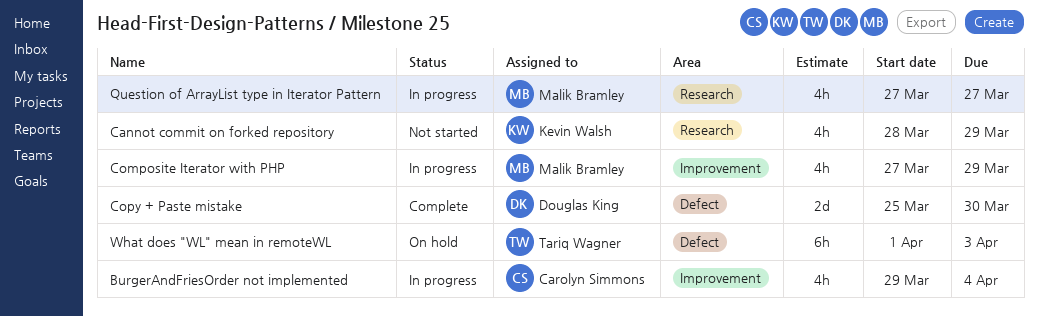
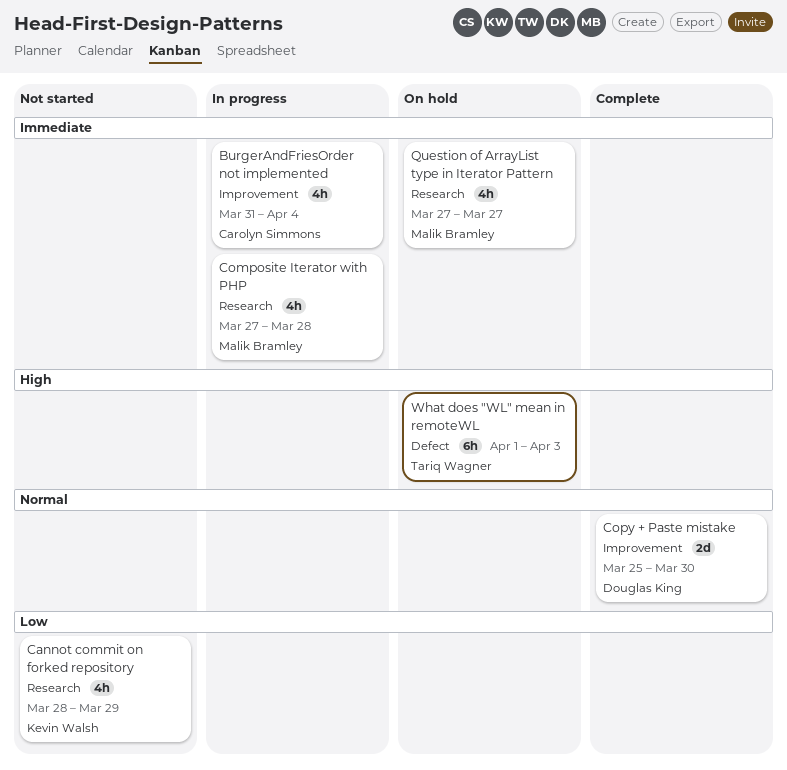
BurgerAndFriesOrder not implemented, start: Mar 29 -> Mar 31
Composite Iterator with PHP, label: Improvement -> Research
Composite Iterator with PHP, due: Mar 29 -> Mar 28
Copy + Paste mistake, label: Defect -> Improvement
Question of ArrayList type in Iterator Pattern, status: In progress -> On hold

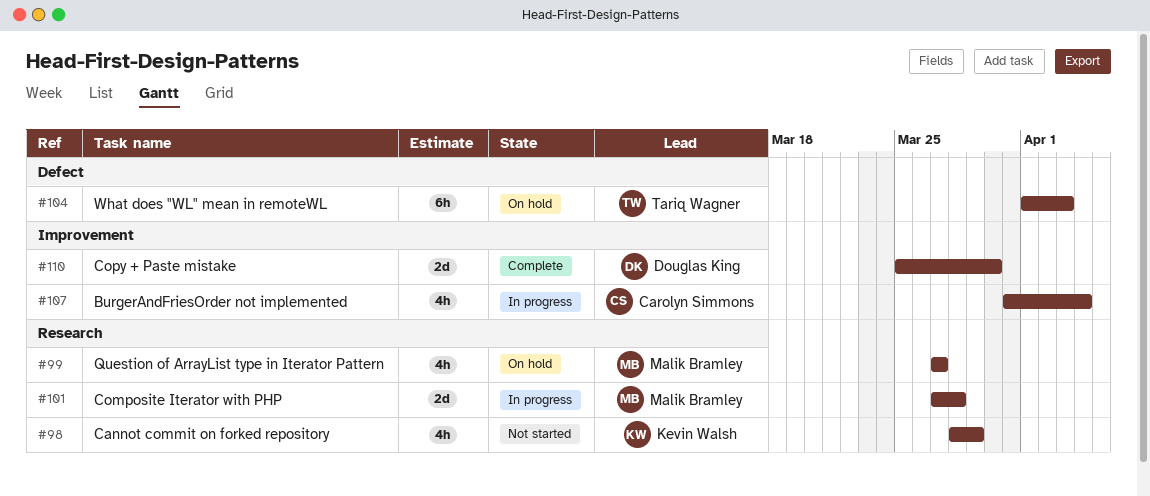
Composite Iterator with PHP, estimate: 4h -> 2d

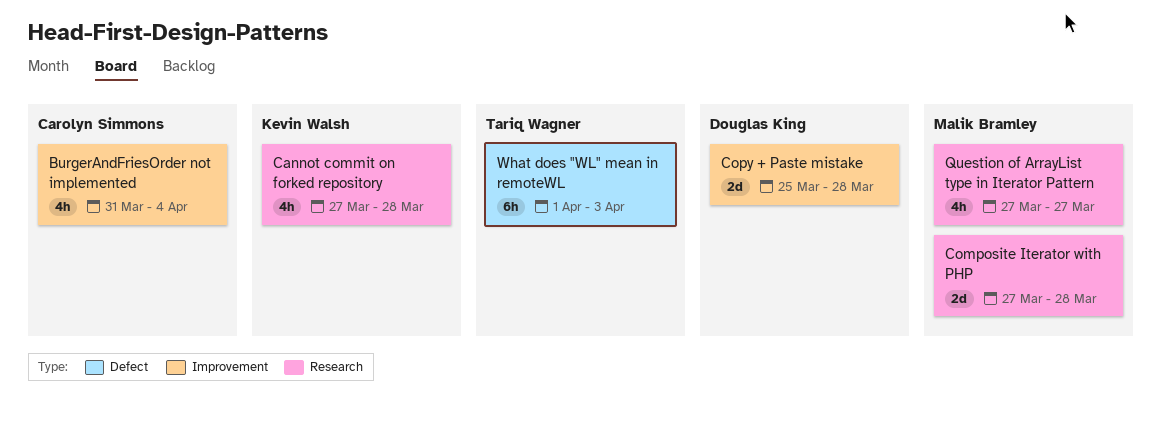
Cannot commit on forked repository, start: Mar 28 -> Mar 27
Cannot commit on forked repository, due: Mar 29 -> Mar 28
Copy + Paste mistake, due: Mar 30 -> Mar 28

